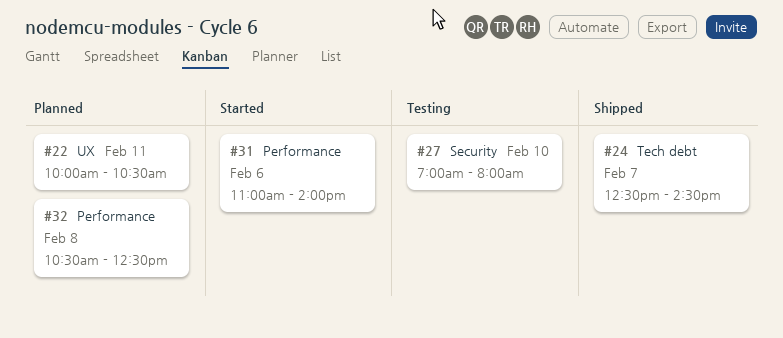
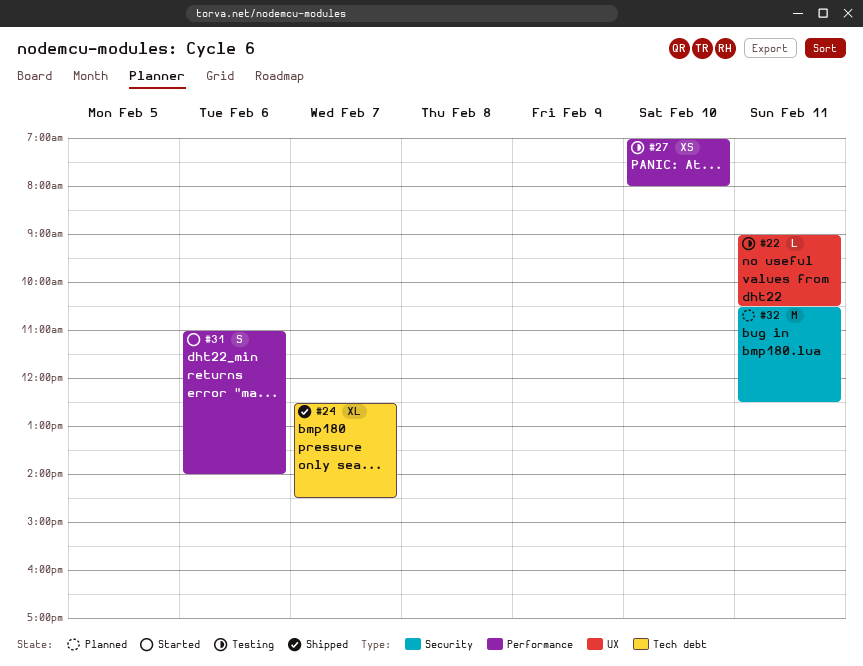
#22, status: Planned -> Testing
#22, begins: 10:00 -> 09:00
#27, label: Security -> Performance
#32, label: Performance -> Security
#32, day: Feb 8 -> Feb 11

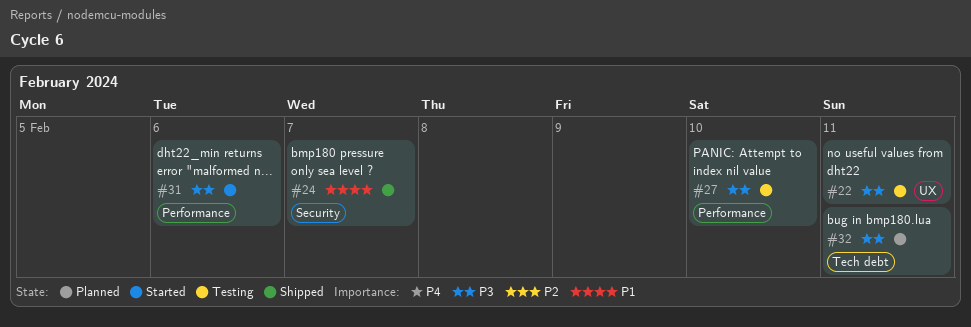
#24, label: Tech debt -> Security
#32, label: Security -> Tech debt

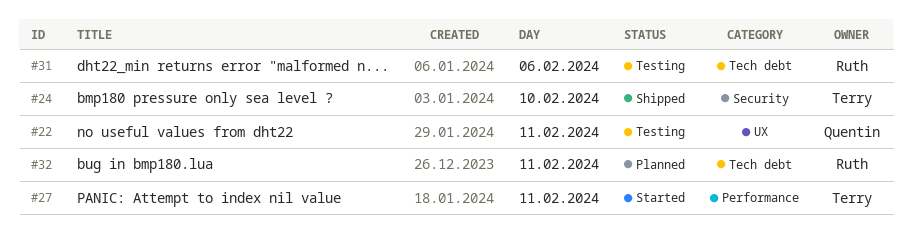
#24, day: Feb 7 -> Feb 10
#27, status: Testing -> Started
#27, day: Feb 10 -> Feb 11
#31, status: Started -> Testing
#31, label: Performance -> Tech debt

